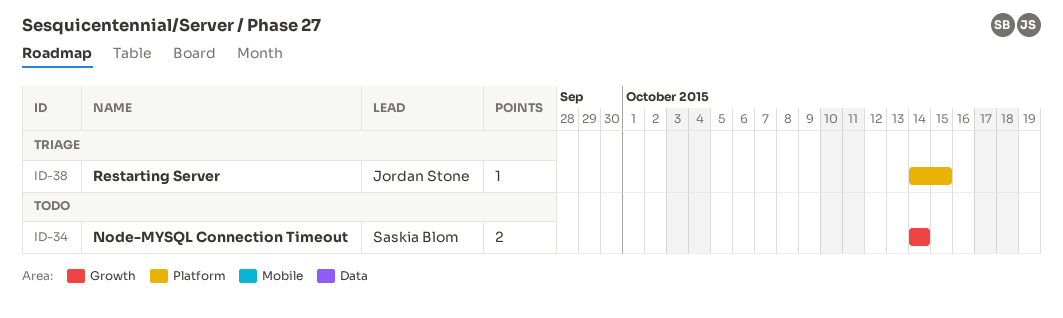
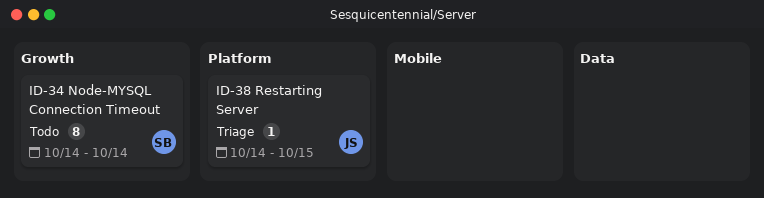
ID-34, estimate: 2 -> 8

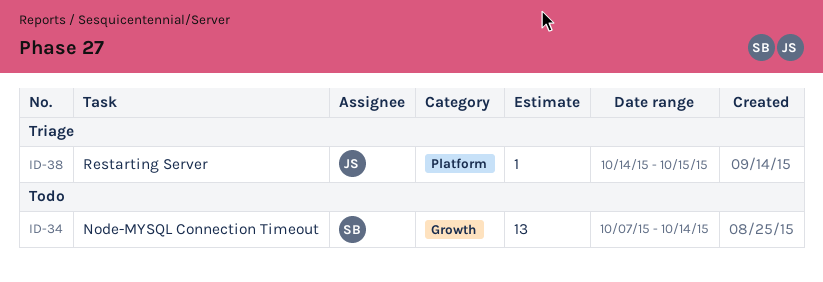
ID-34, estimate: 8 -> 13
ID-34, start: Oct 14 -> Oct 7

